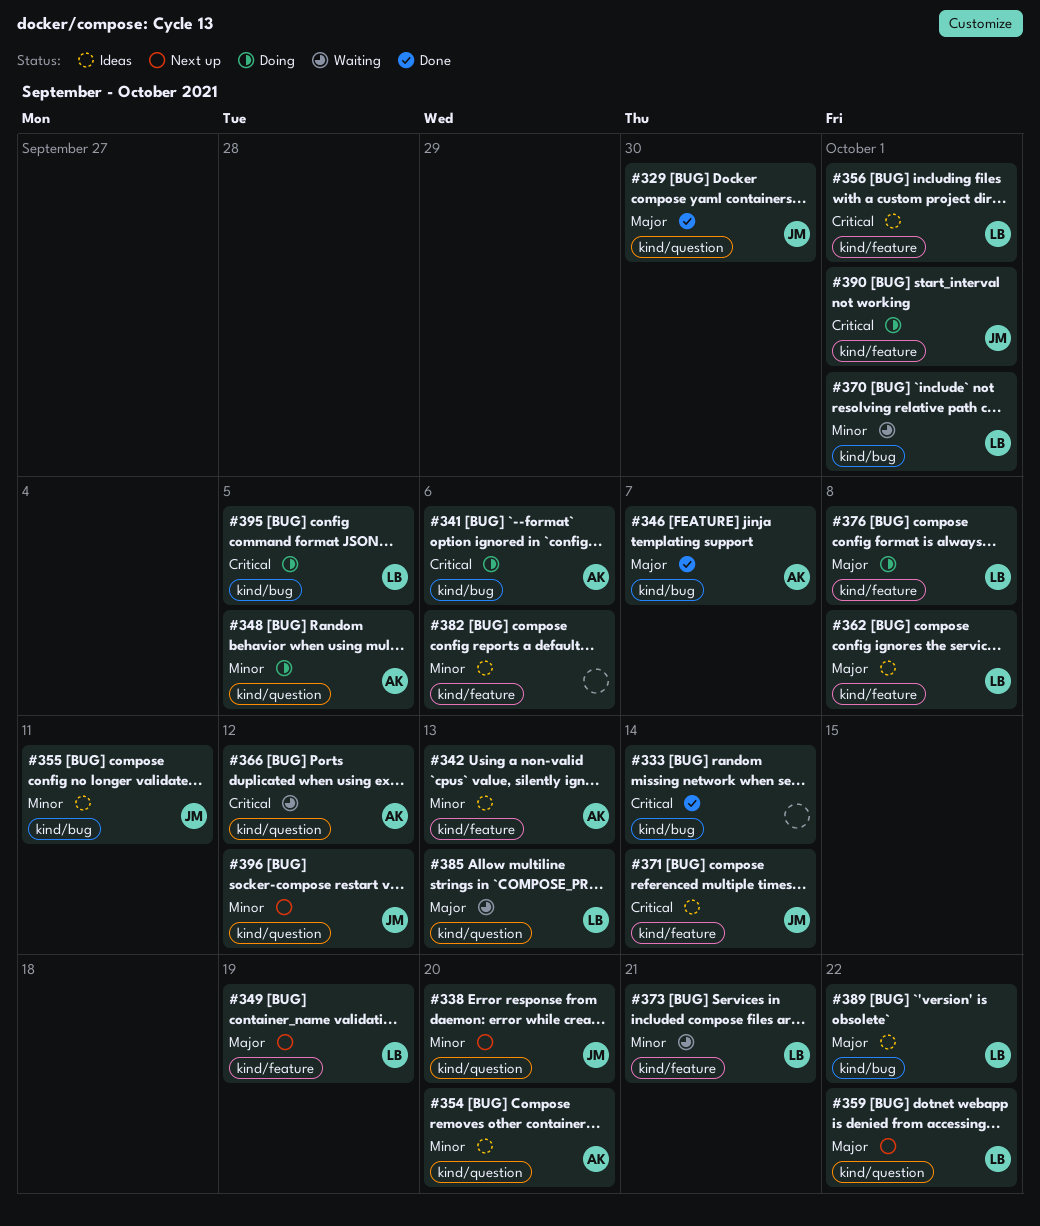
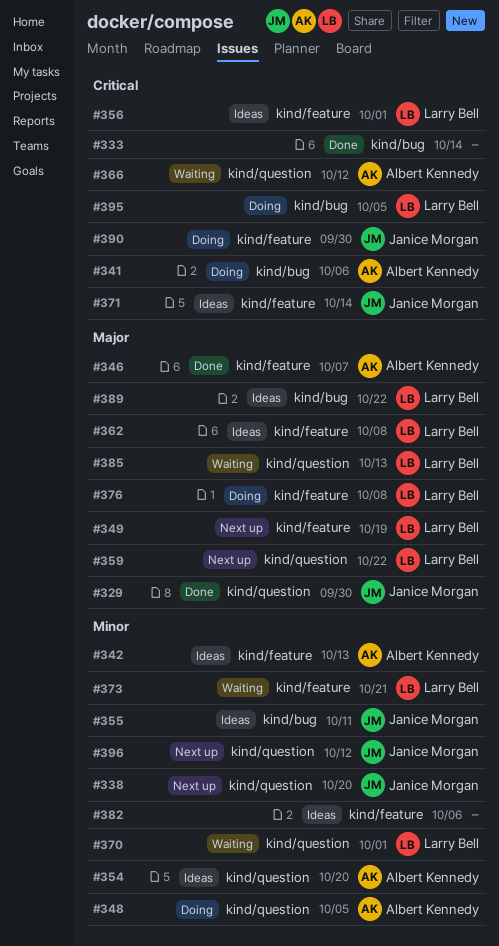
#346, label: kind/bug -> kind/feature
#370, label: kind/bug -> kind/question
#390, due: Oct 1 -> Sep 30

